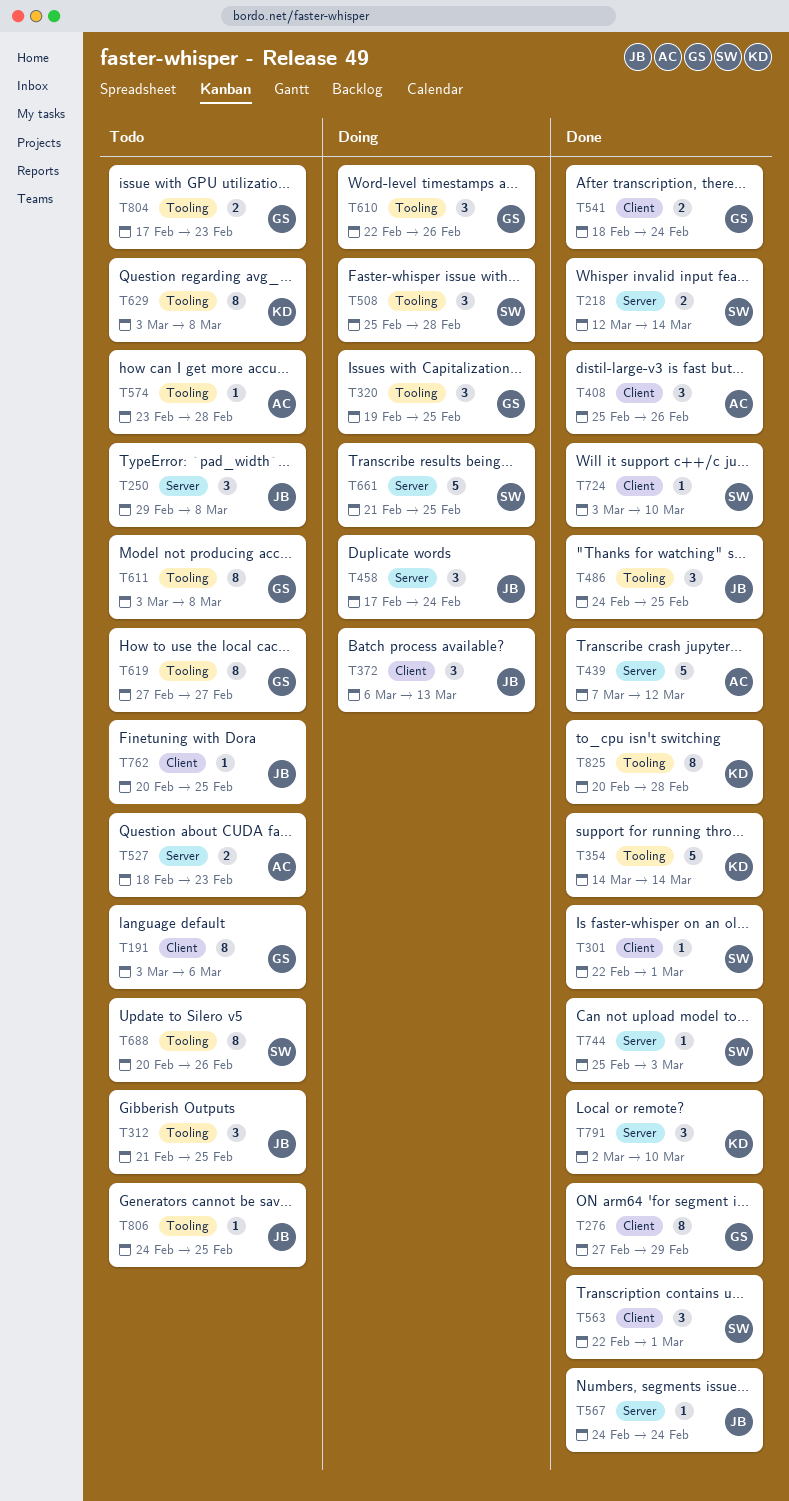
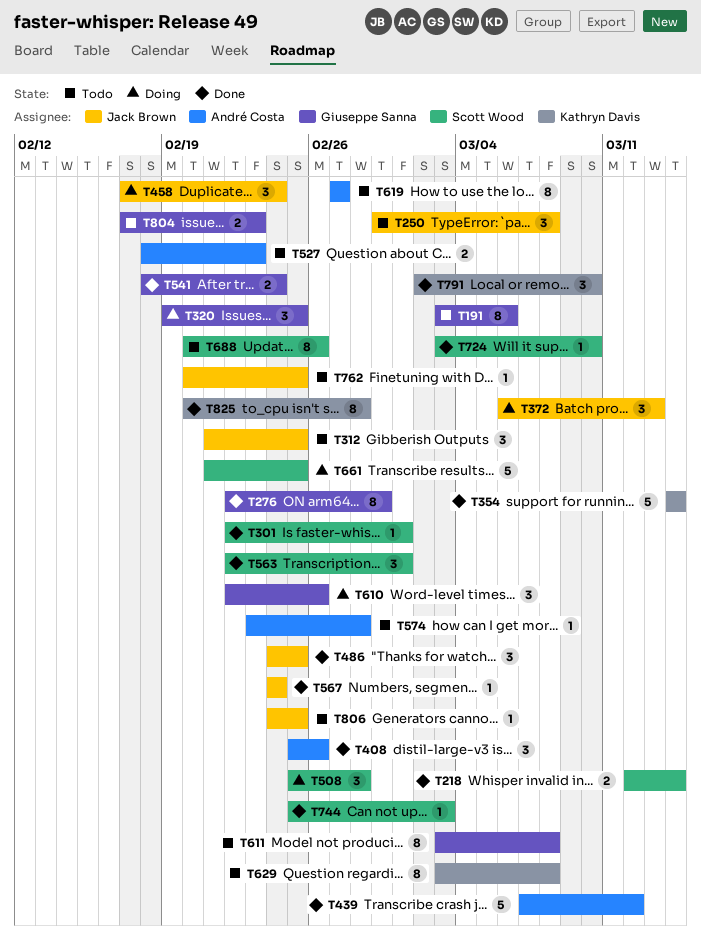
T276, start: Feb 27 -> Feb 22
T619, owner: Giuseppe Sanna -> André Costa

